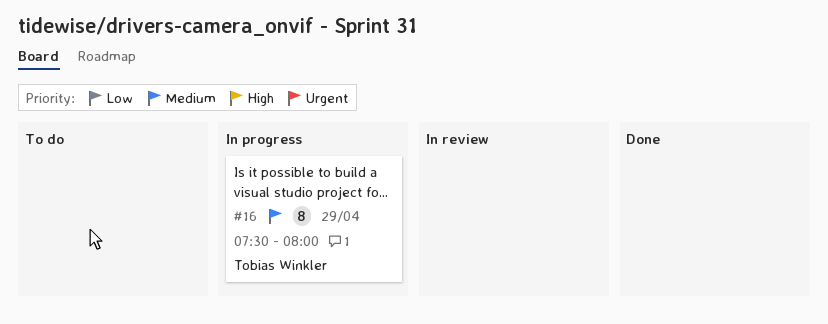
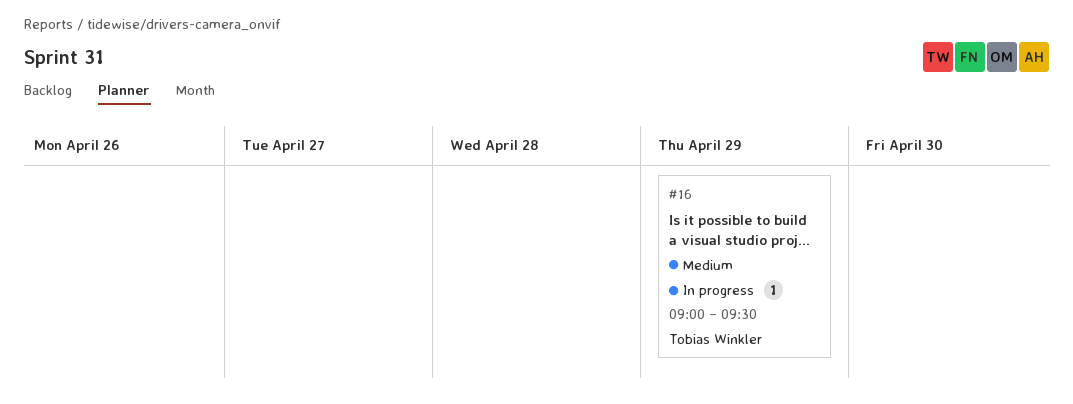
#16, estimate: 8 -> 1
#16, begins: 07:30 -> 09:00
#16, ends: 08:00 -> 09:30

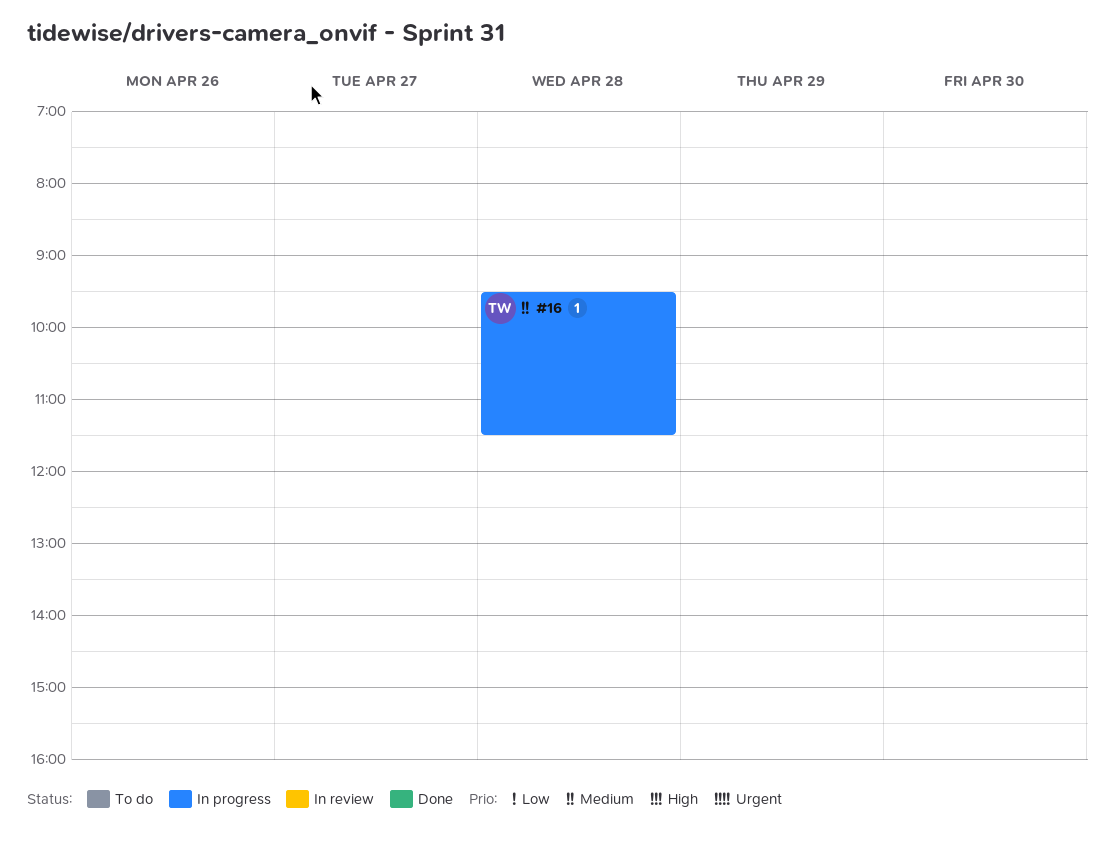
#16, day: Apr 29 -> Apr 28
#16, begins: 09:00 -> 09:30
#16, ends: 09:30 -> 11:30

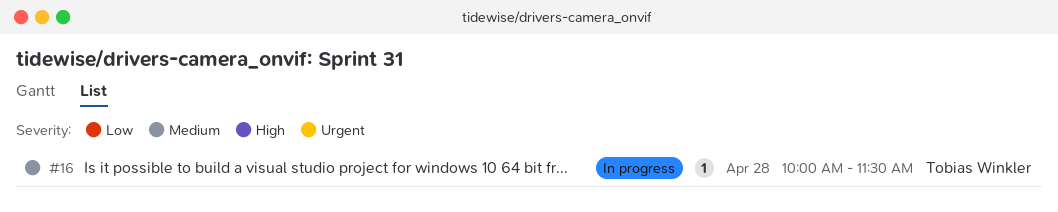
#16, begins: 09:30 -> 10:00

